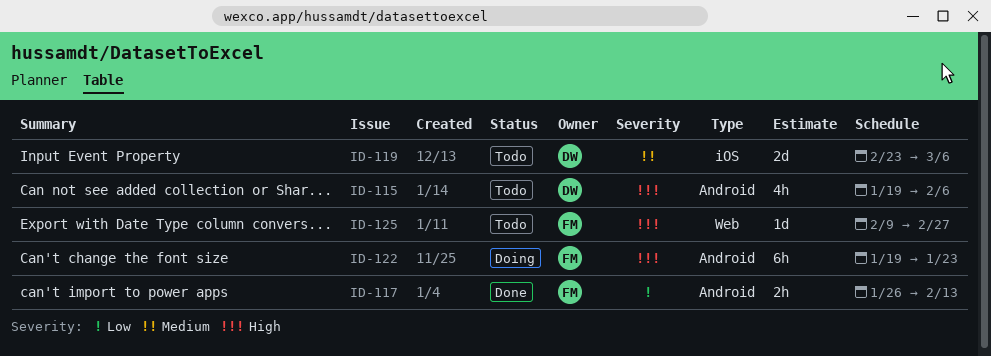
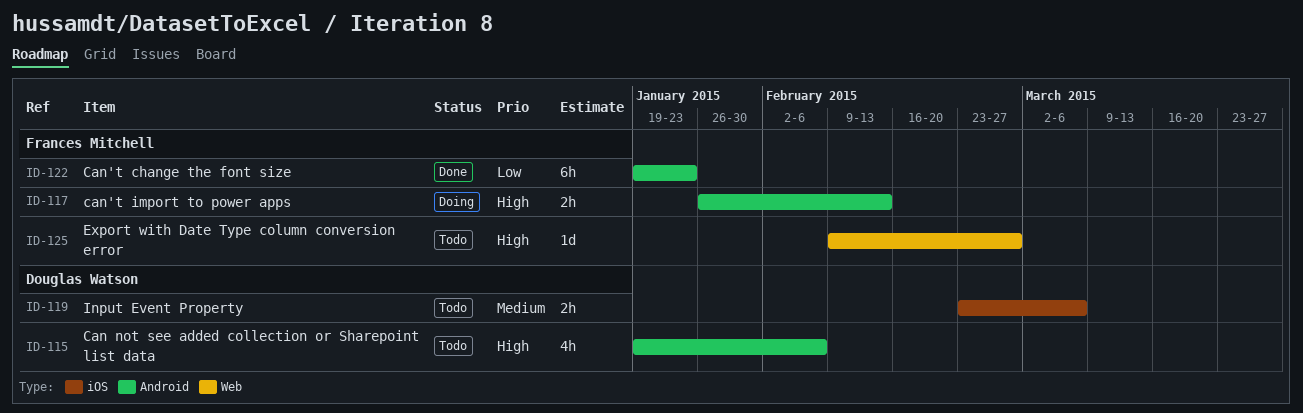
ID-117, status: Done -> Doing
ID-117, priority: Low -> High
ID-119, estimate: 2d -> 2h
ID-122, status: Doing -> Done
ID-122, priority: High -> Low

